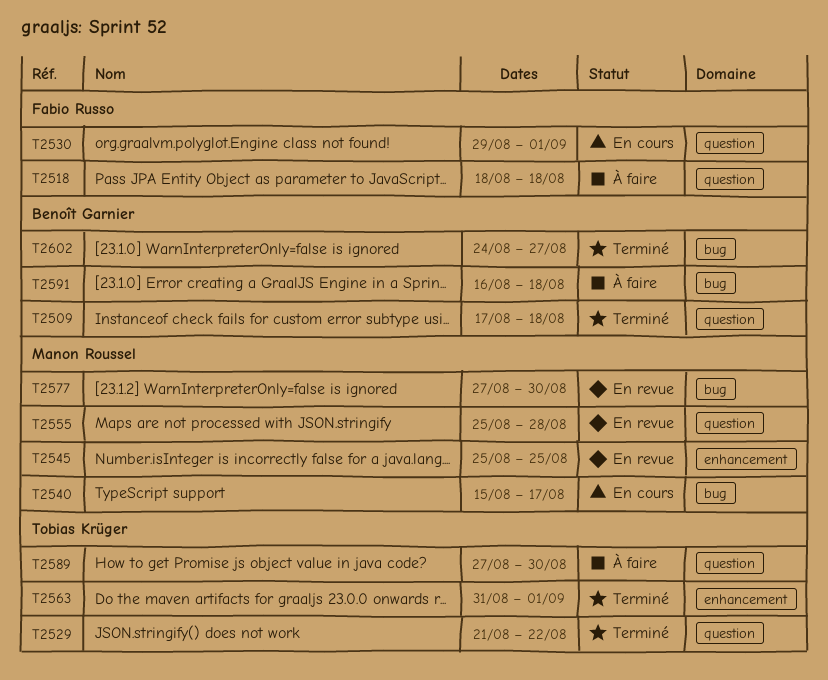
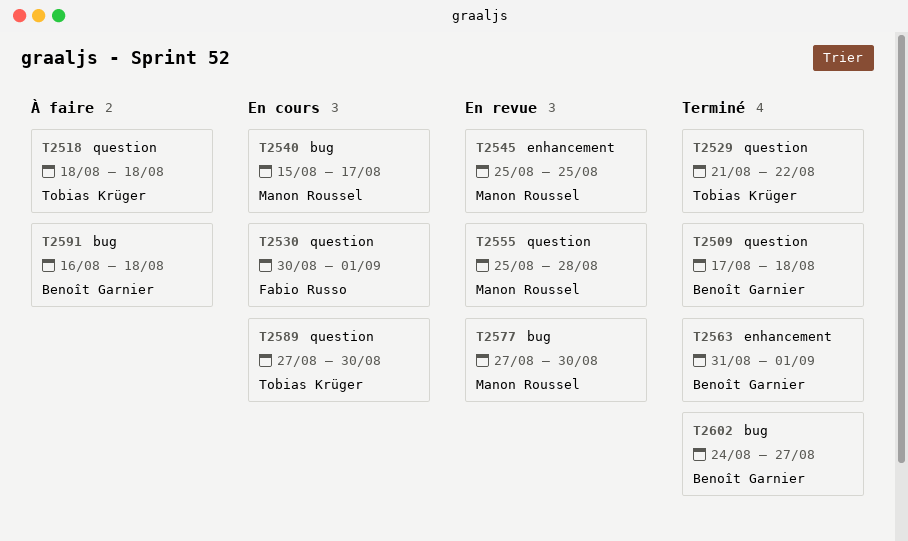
T2518, owner: Fabio Russo -> Tobias Krüger
T2530, start: Aug 29 -> Aug 30
T2563, owner: Tobias Krüger -> Benoît Garnier
T2589, status: À faire -> En cours

